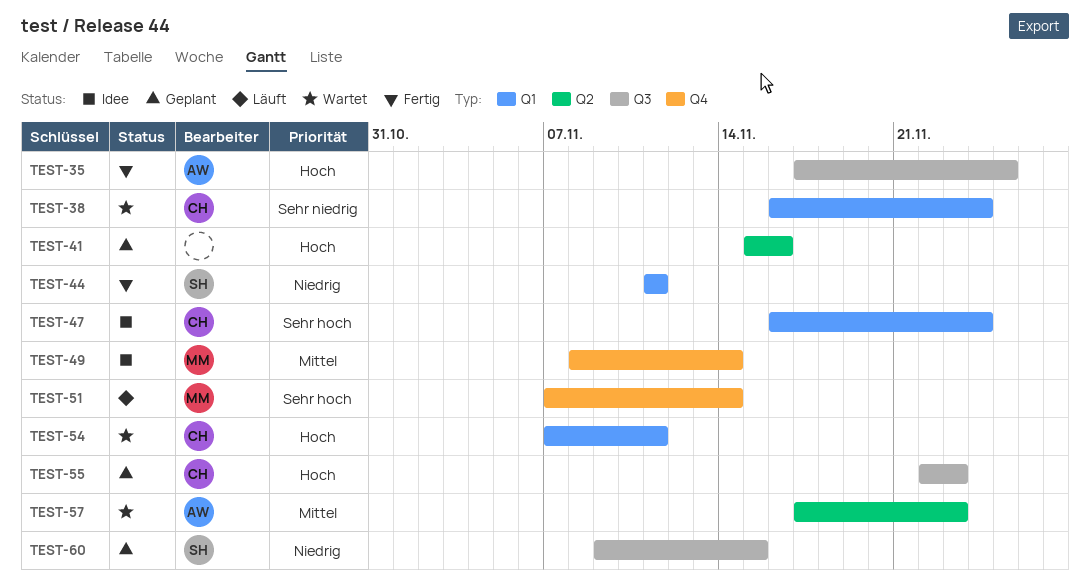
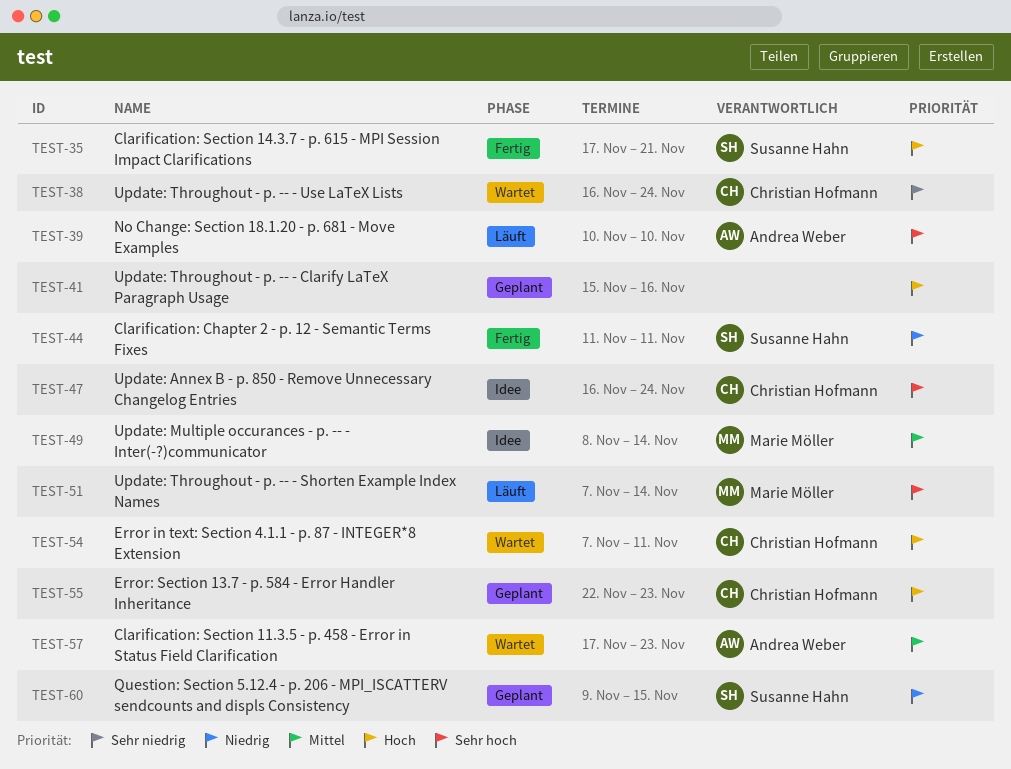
TEST-35, owner: Andrea Weber -> Susanne Hahn
TEST-35, due: Nov 25 -> Nov 21
TEST-39: none -> present

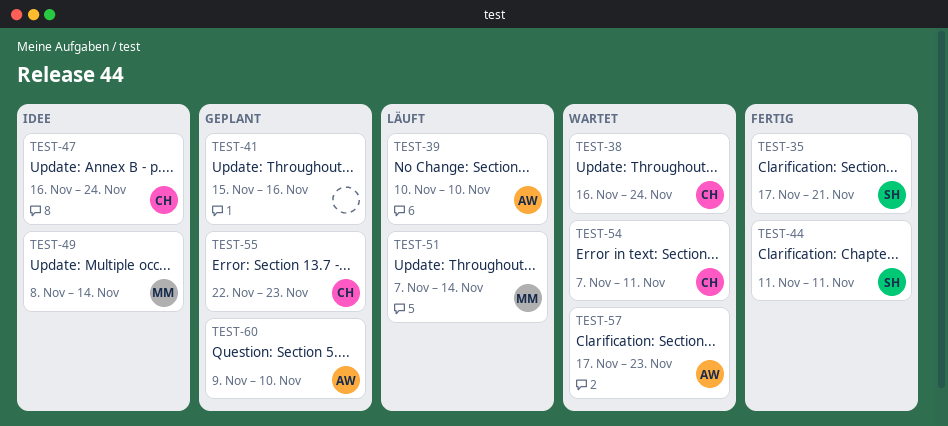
TEST-60, owner: Susanne Hahn -> Andrea Weber
TEST-60, due: Nov 15 -> Nov 10

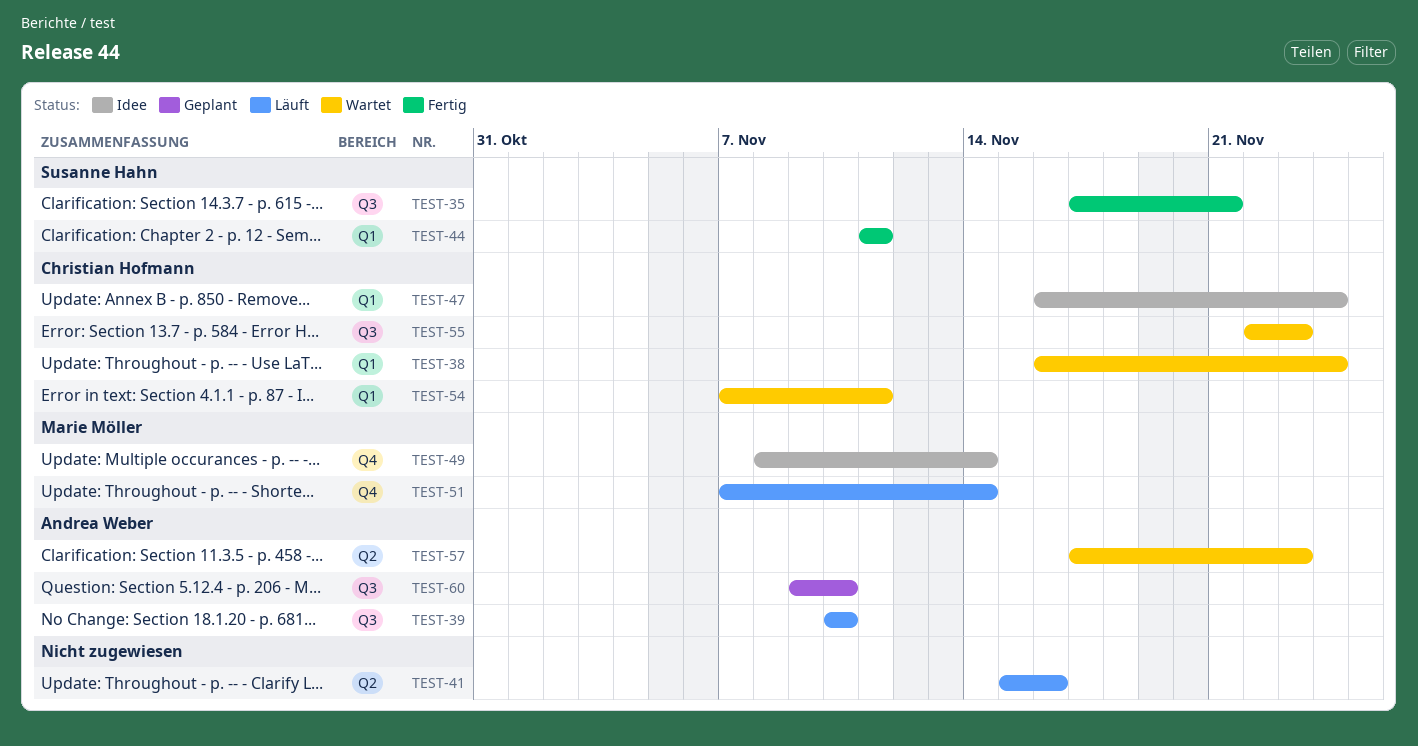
TEST-41, status: Geplant -> Läuft
TEST-55, status: Geplant -> Wartet

